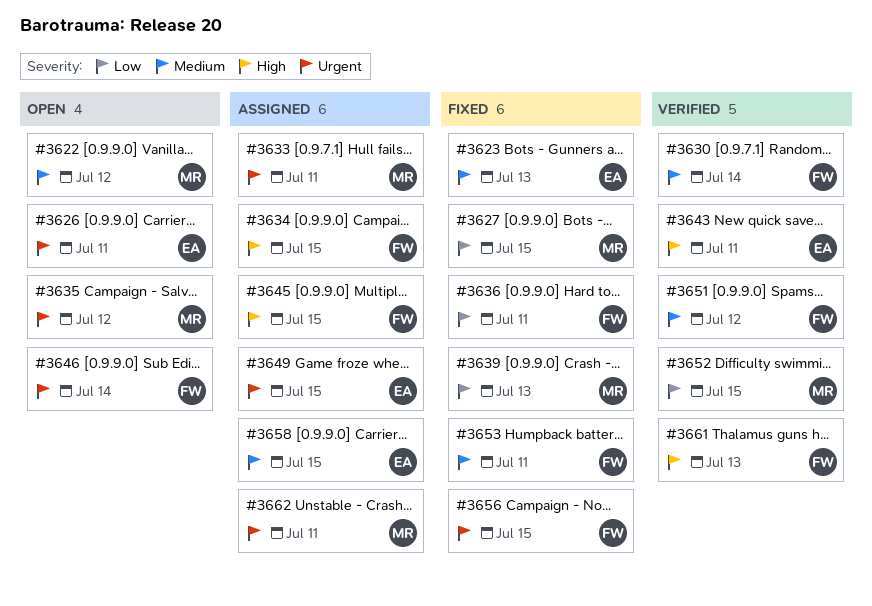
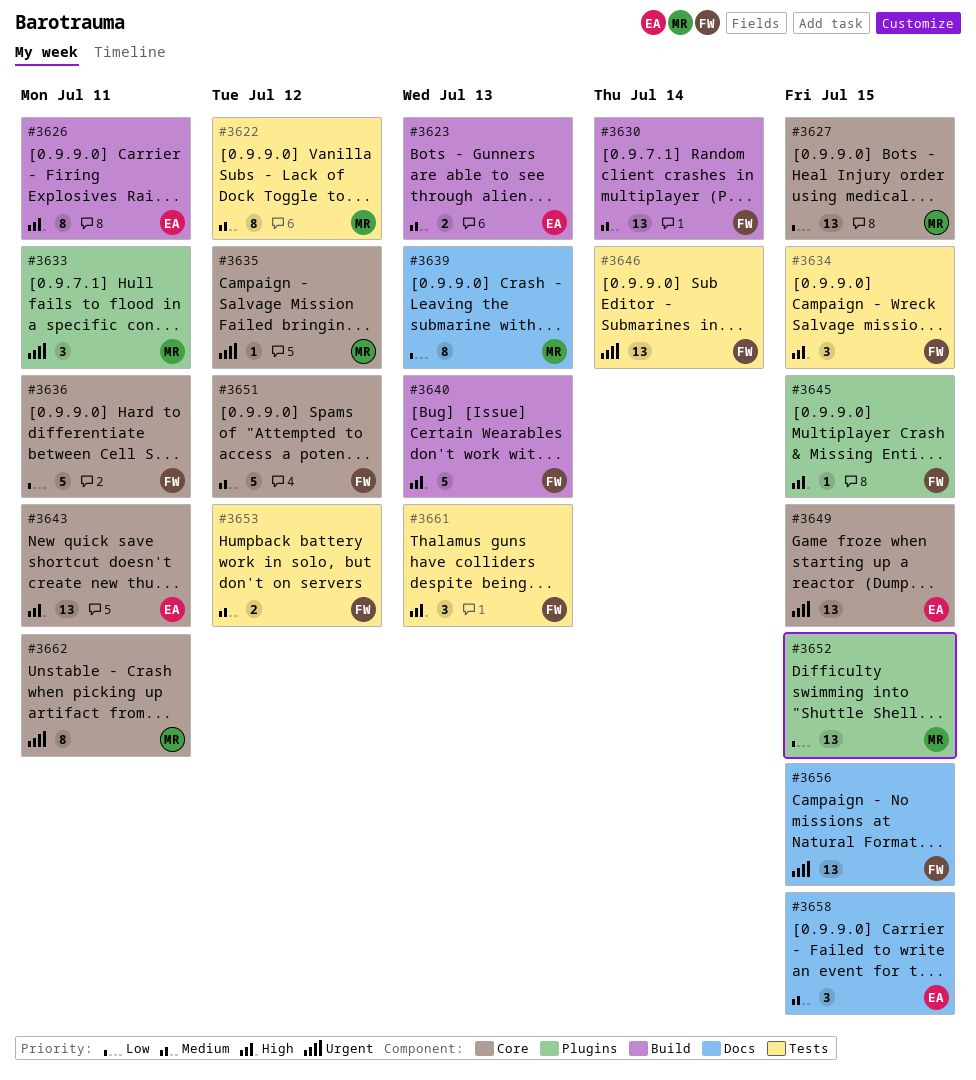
#3626, priority: Urgent -> High
#3640: none -> present
#3653, due: Jul 11 -> Jul 12

